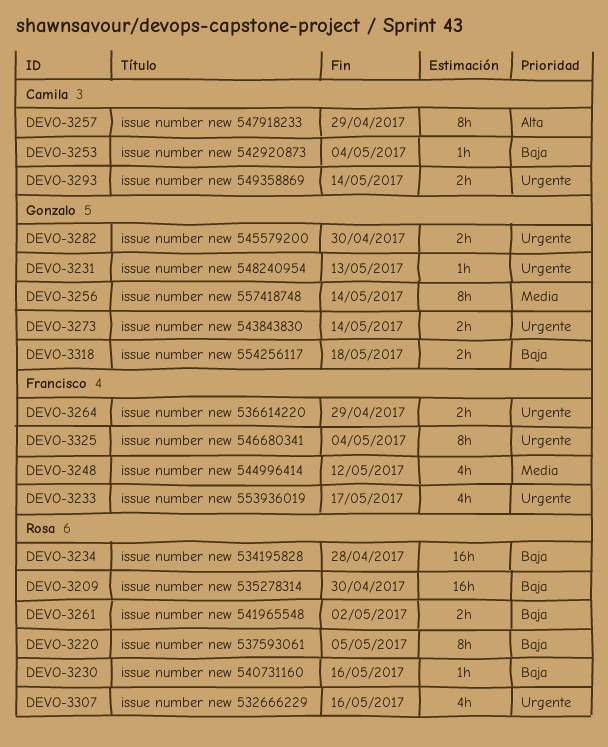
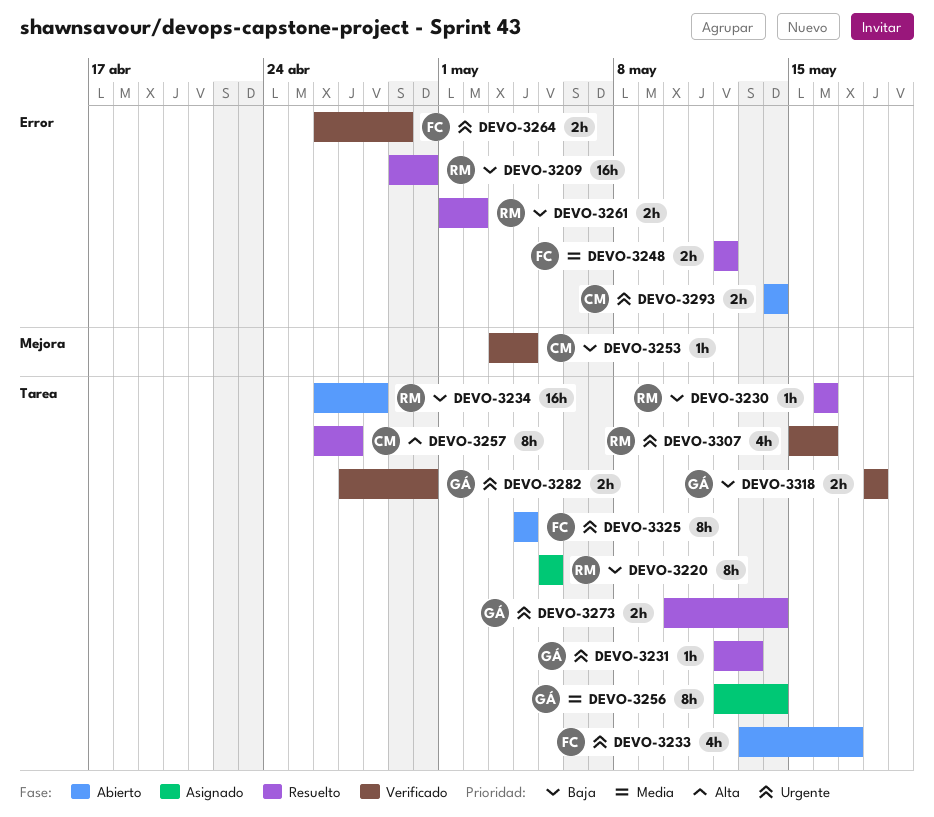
DEVO-3248, estimate: 4h -> 2h
DEVO-3257, due: Apr 29 -> Apr 27

